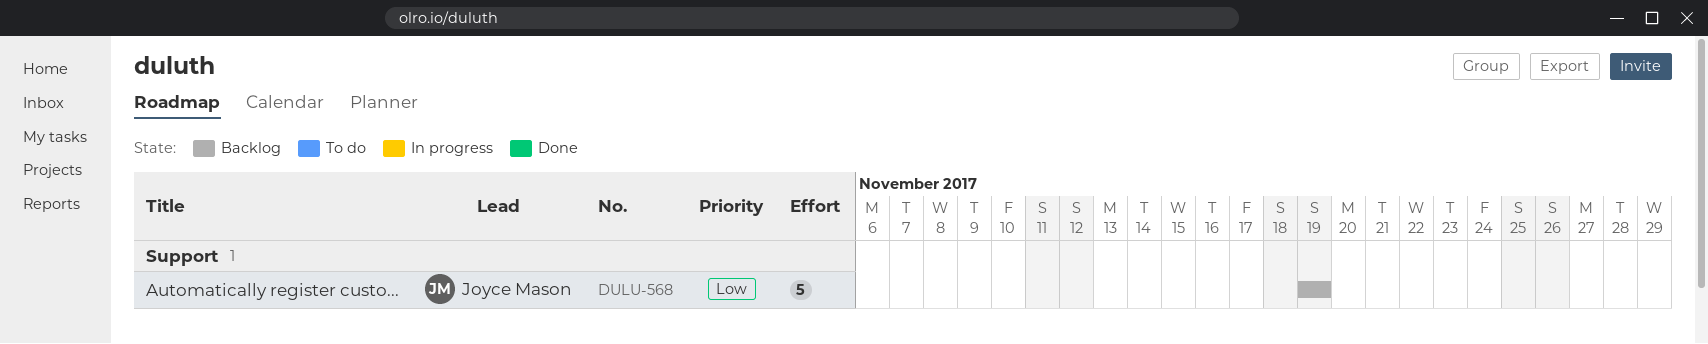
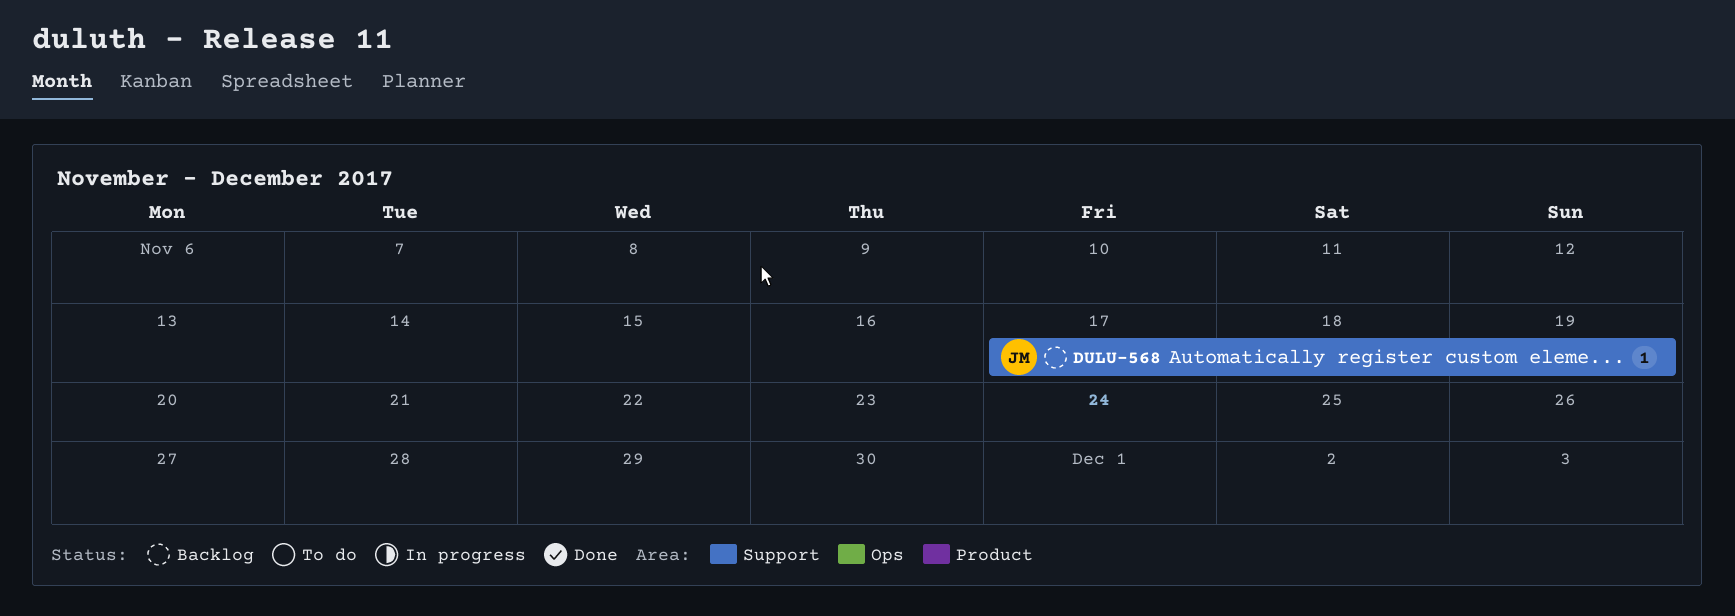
DULU-568, estimate: 5 -> 1
DULU-568, start: Nov 19 -> Nov 17

